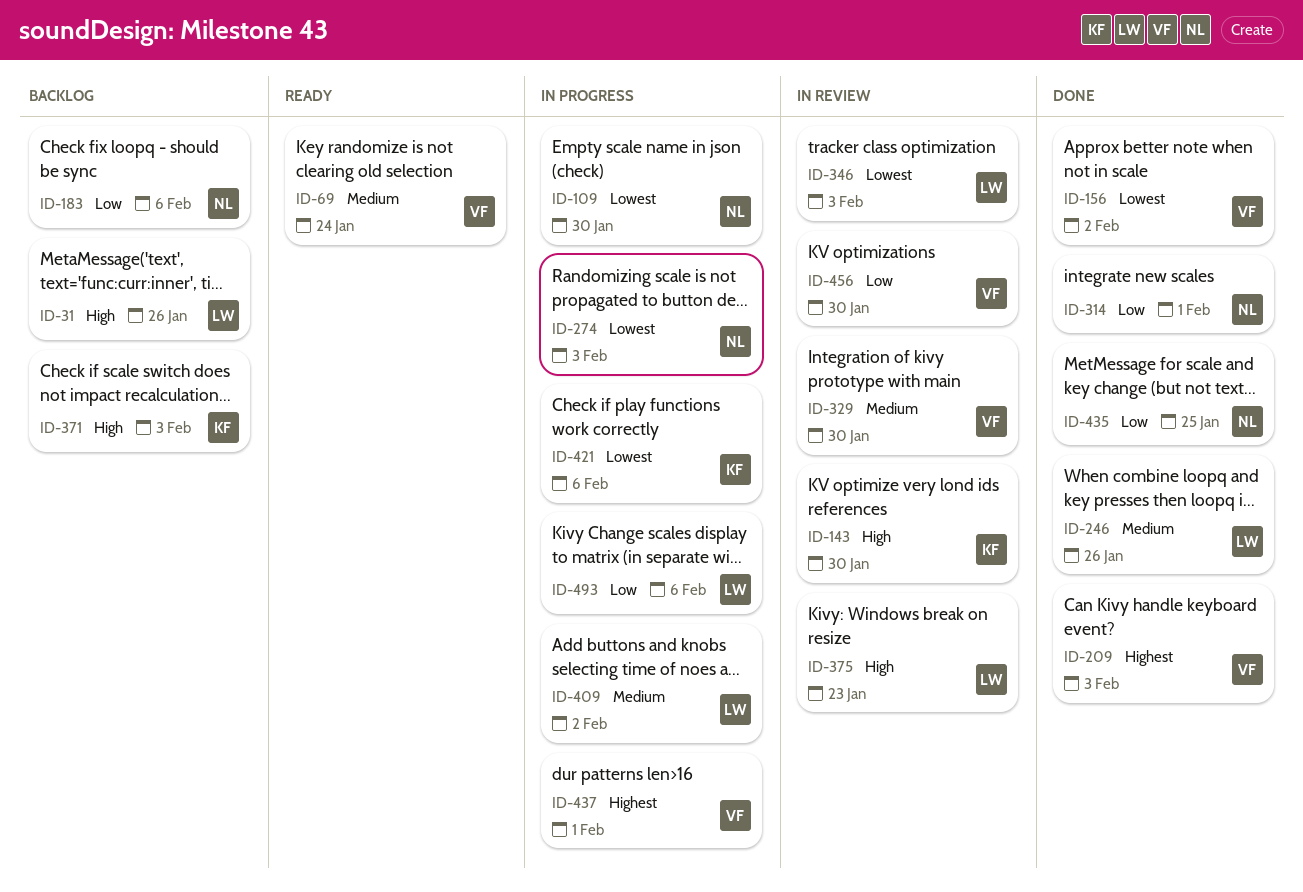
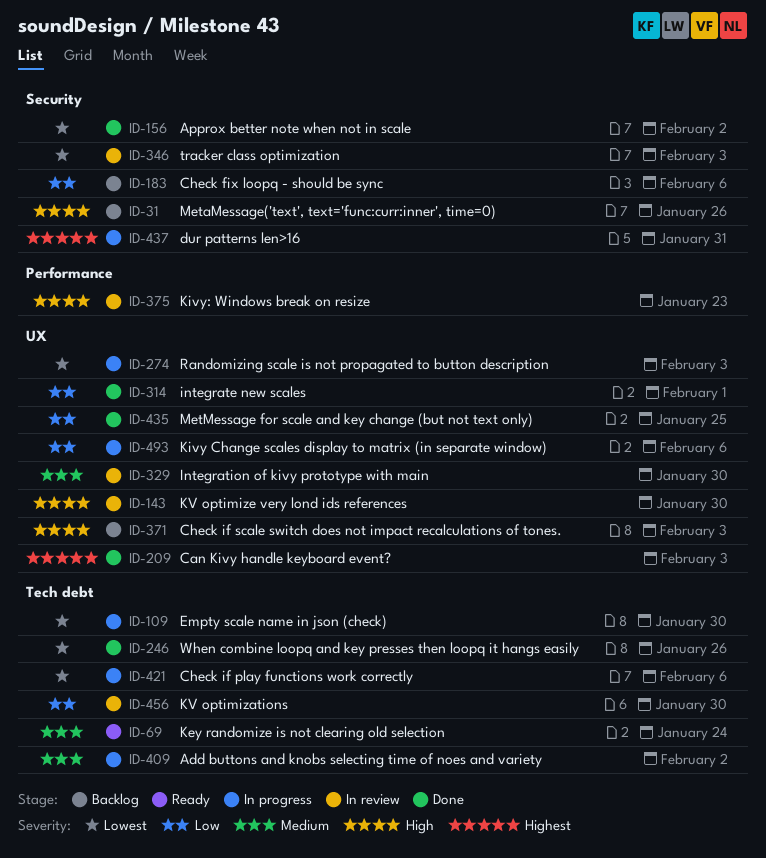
ID-246, priority: Medium -> Lowest
ID-437, due: Feb 1 -> Jan 31

